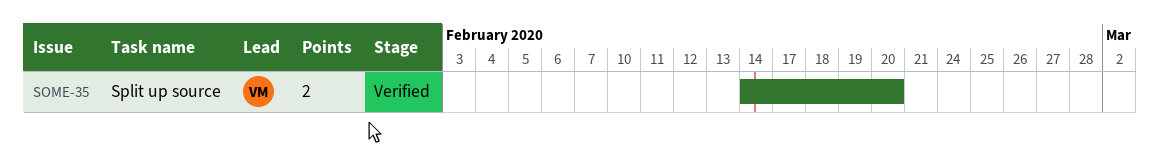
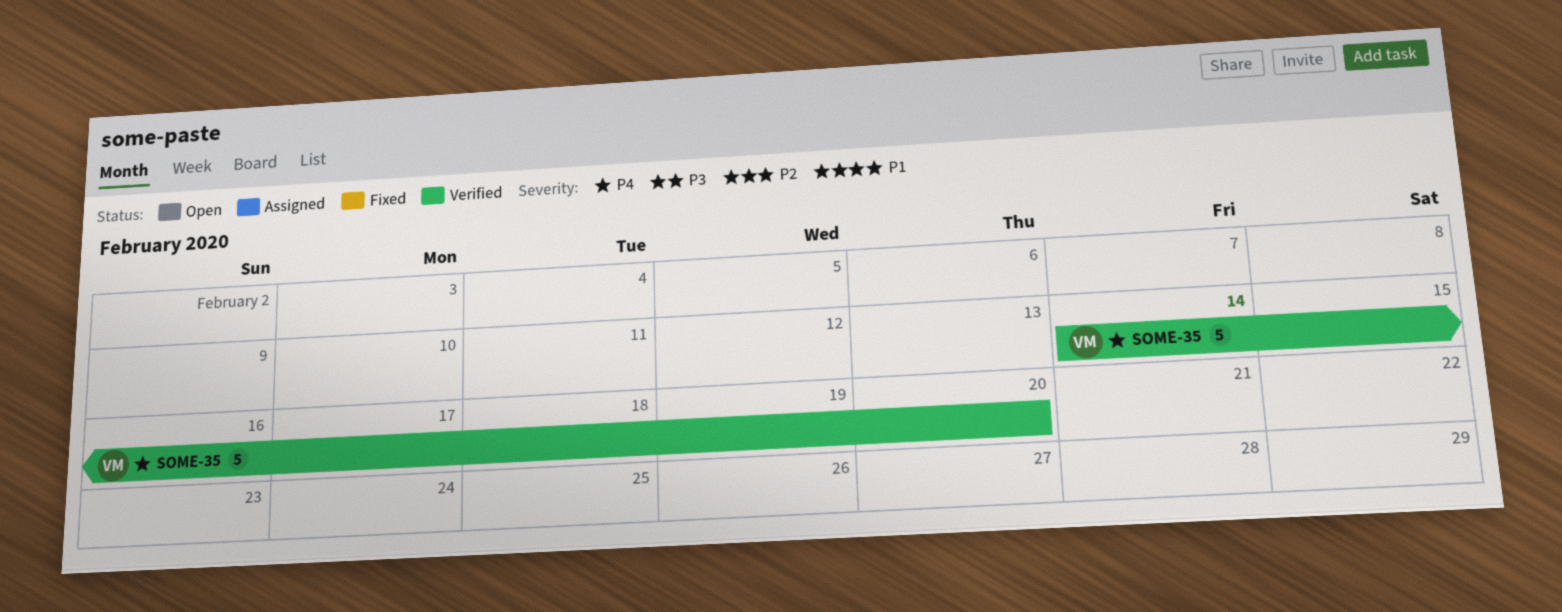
SOME-35, estimate: 2 -> 5

